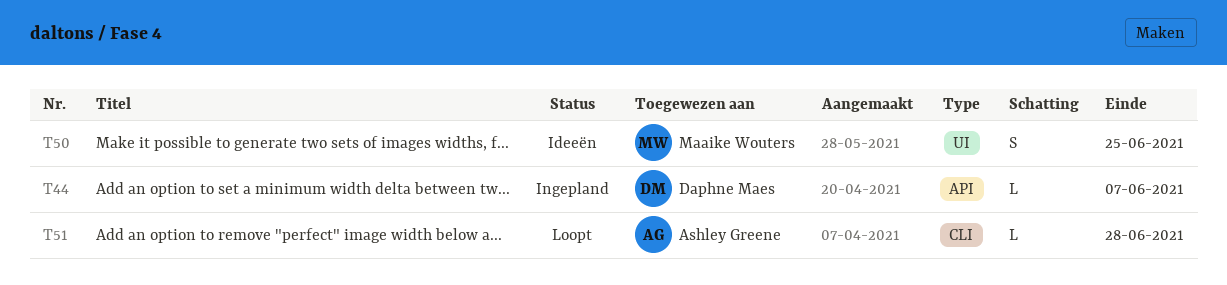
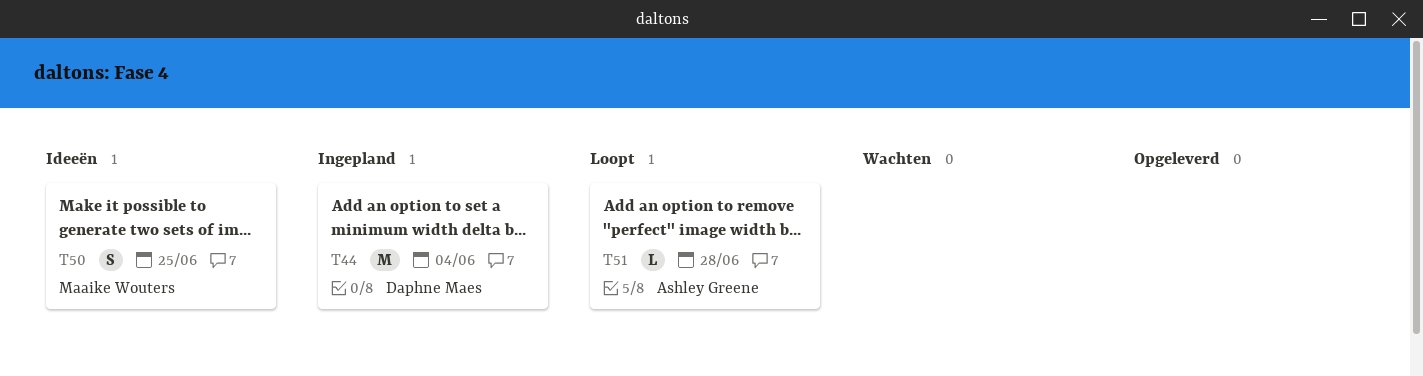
T44, estimate: L -> M
T44, due: Jun 7 -> Jun 4

